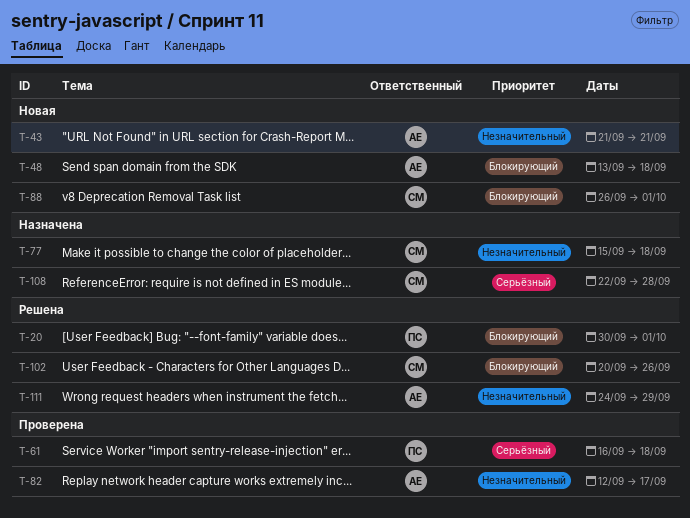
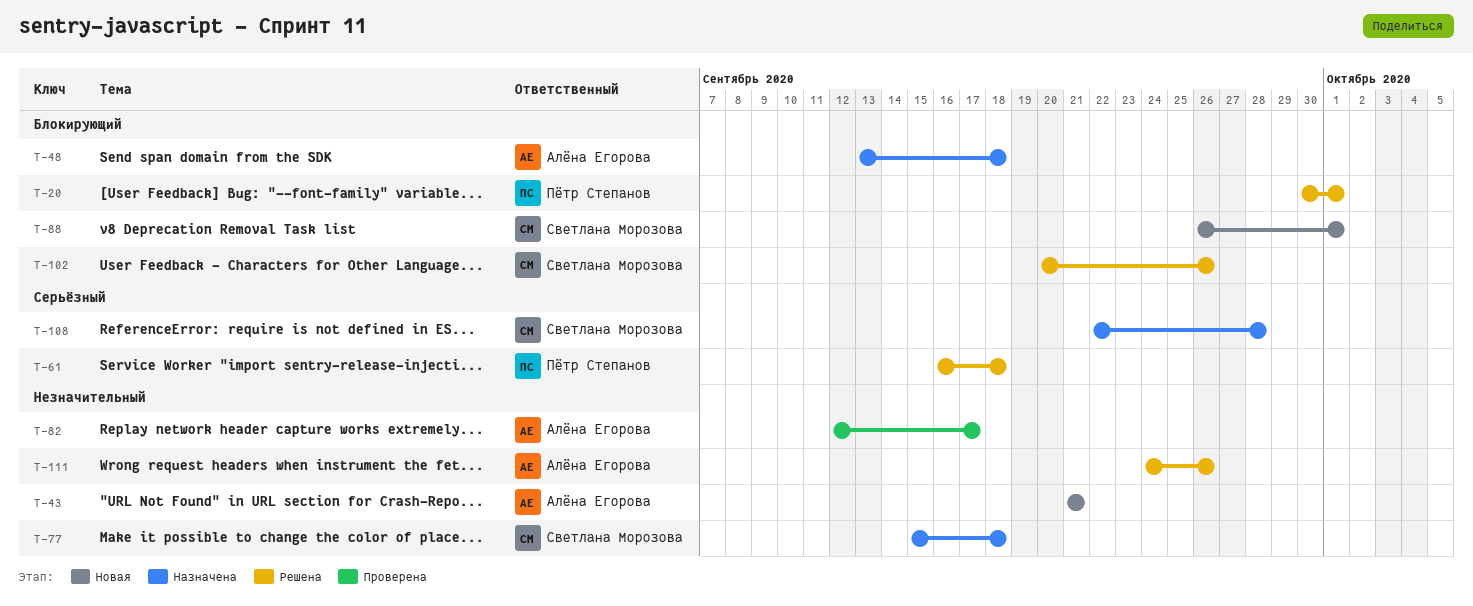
T-48, status: Новая -> Назначена
T-61, status: Проверена -> Решена
T-111, due: Sep 29 -> Sep 26

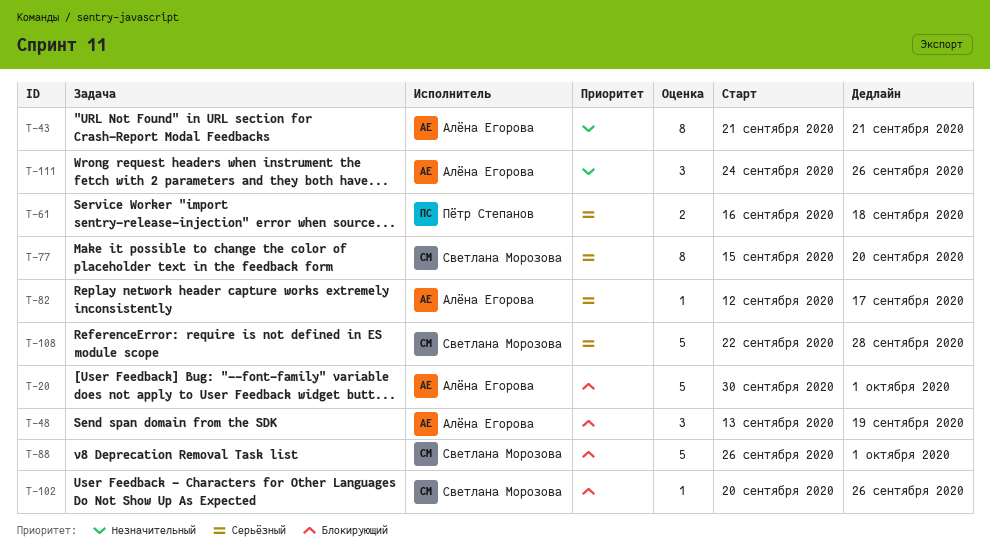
T-20, owner: Пётр Степанов -> Алёна Егорова
T-48, due: Sep 18 -> Sep 19
T-77, priority: Незначительный -> Серьёзный
T-77, due: Sep 18 -> Sep 20
T-82, priority: Незначительный -> Серьёзный

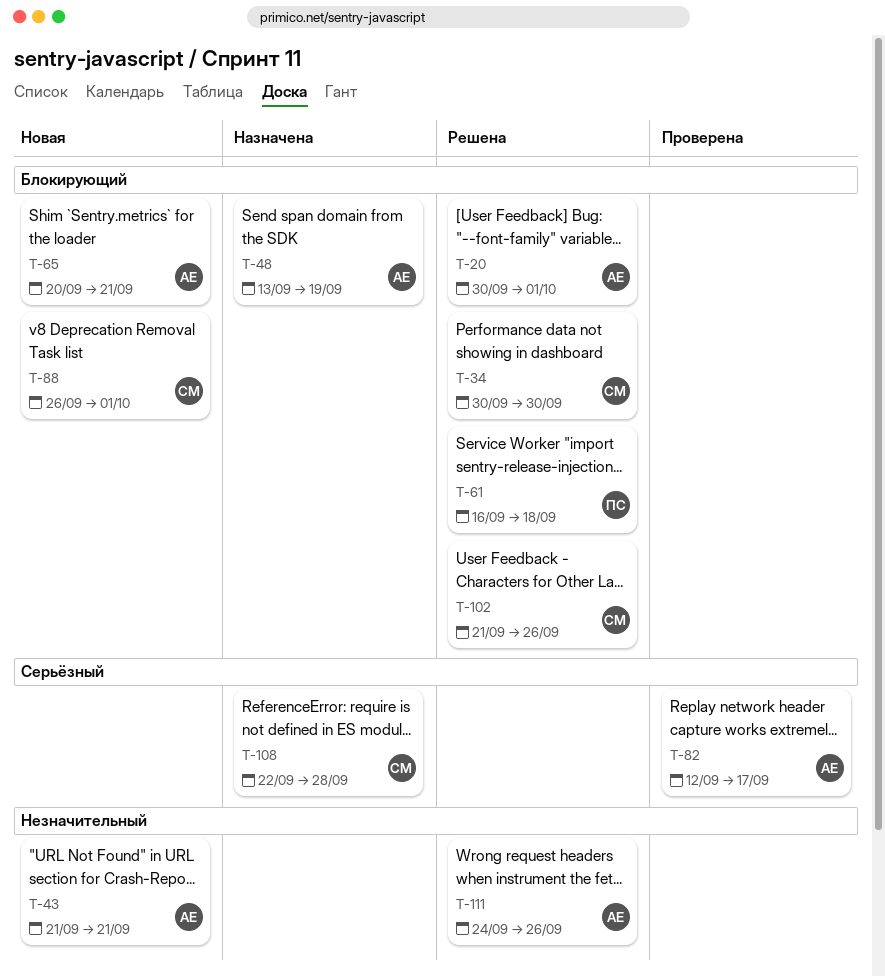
T-34: none -> present
T-61, priority: Серьёзный -> Блокирующий
T-65: none -> present
T-77: present -> none
T-102, start: Sep 20 -> Sep 21

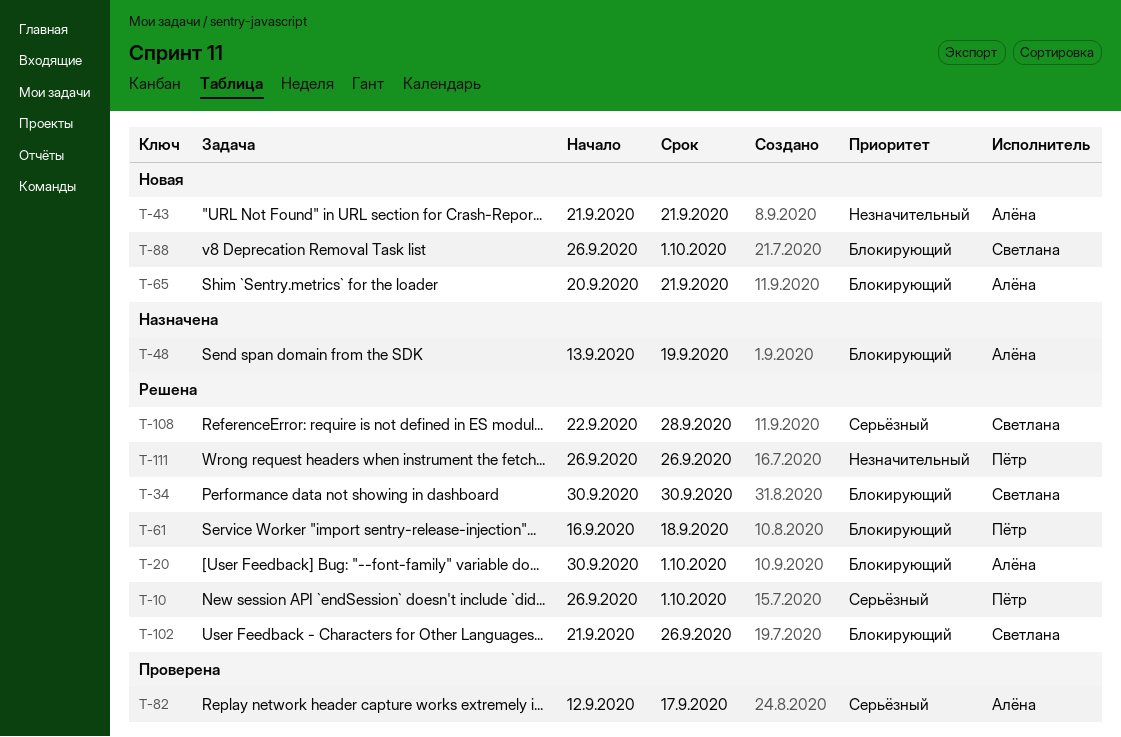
T-10: none -> present
T-108, status: Назначена -> Решена
T-111, owner: Алёна -> Пётр
T-111, start: Sep 24 -> Sep 26

